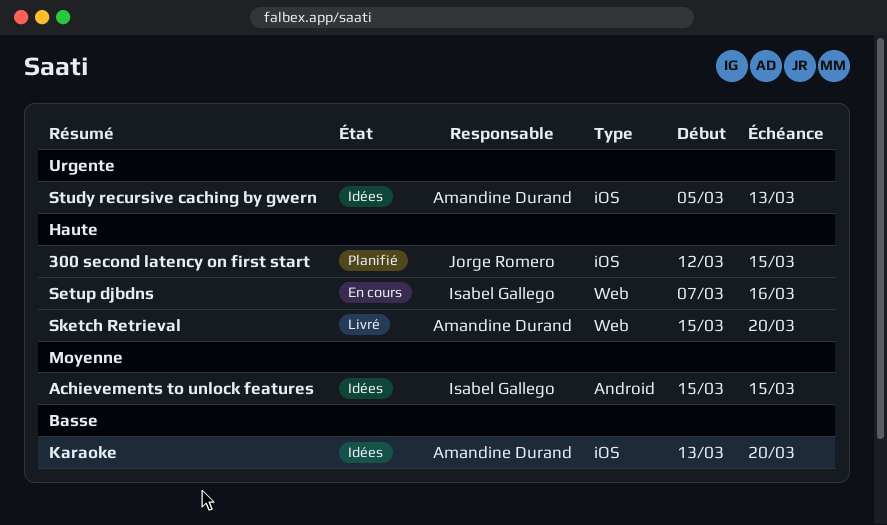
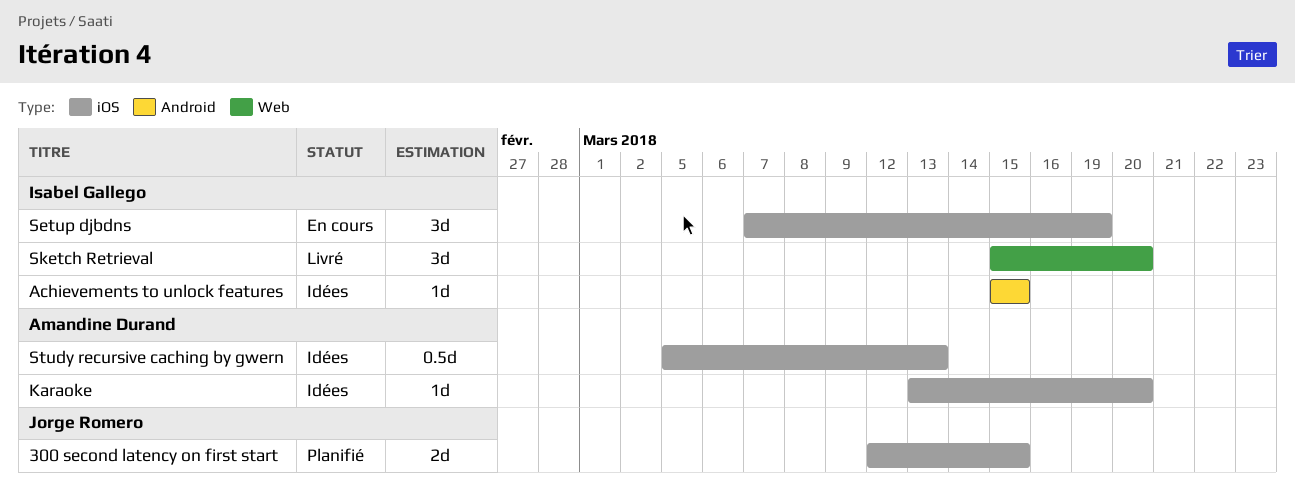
Setup djbdns, label: Web -> iOS
Setup djbdns, due: Mar 16 -> Mar 19
Sketch Retrieval, owner: Amandine Durand -> Isabel Gallego

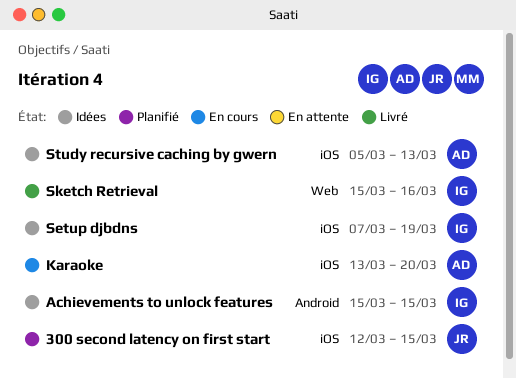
Karaoke, status: Idées -> En cours
Setup djbdns, status: En cours -> Idées
Sketch Retrieval, due: Mar 20 -> Mar 16

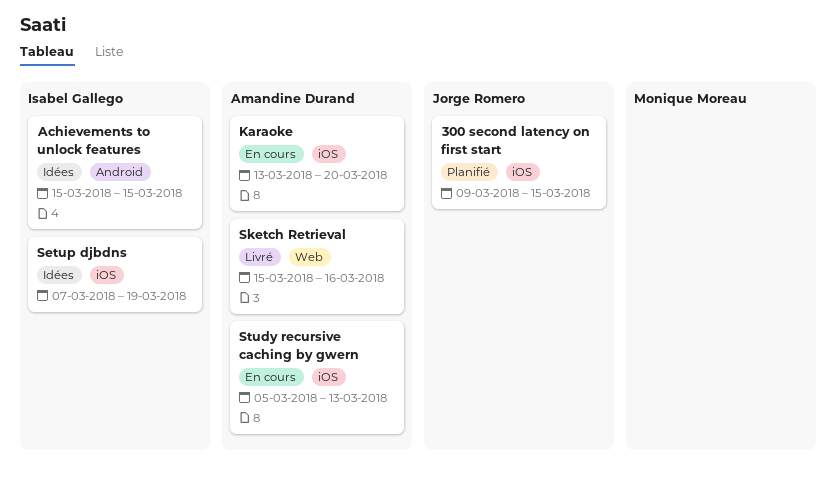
300 second latency on first start, start: Mar 12 -> Mar 9
Sketch Retrieval, owner: Isabel Gallego -> Amandine Durand
Study recursive caching by gwern, status: Idées -> En cours

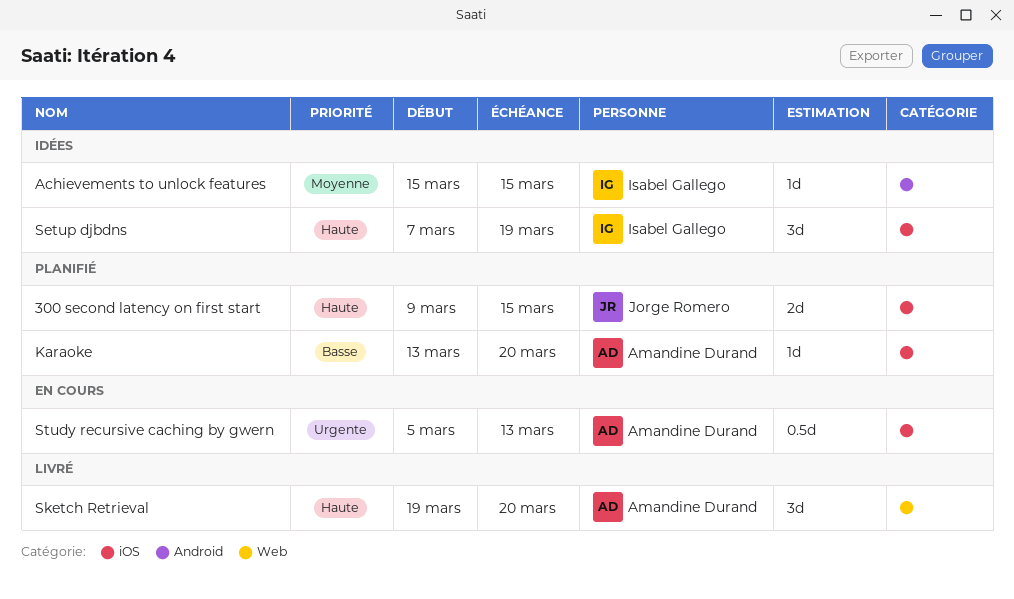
Karaoke, status: En cours -> Planifié
Sketch Retrieval, start: Mar 15 -> Mar 19
Sketch Retrieval, due: Mar 16 -> Mar 20

